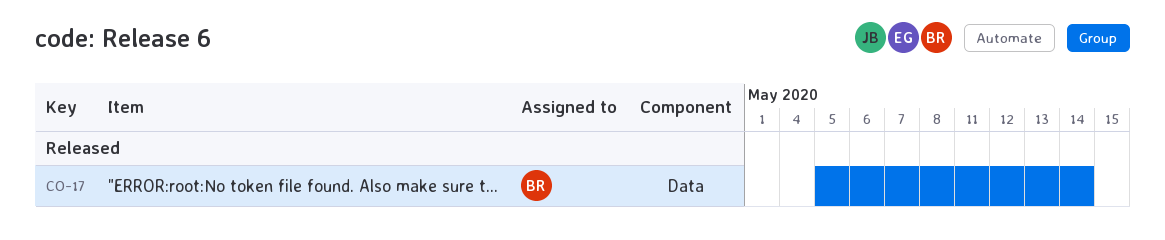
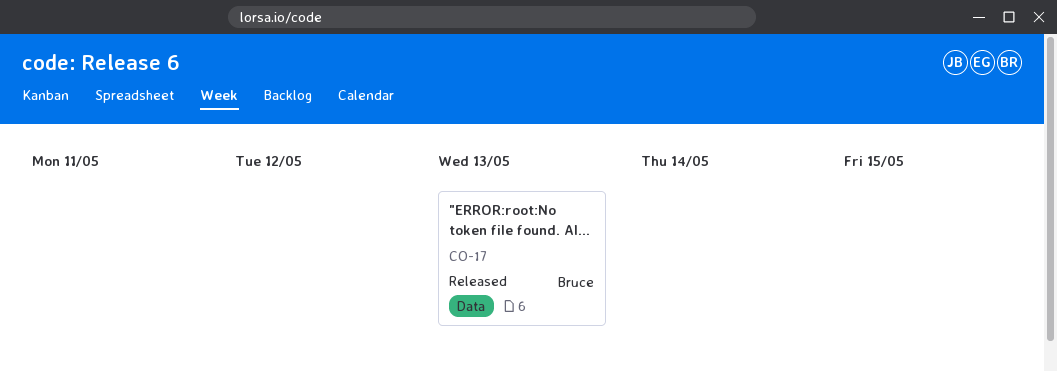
CO-17, due: May 14 -> May 13

